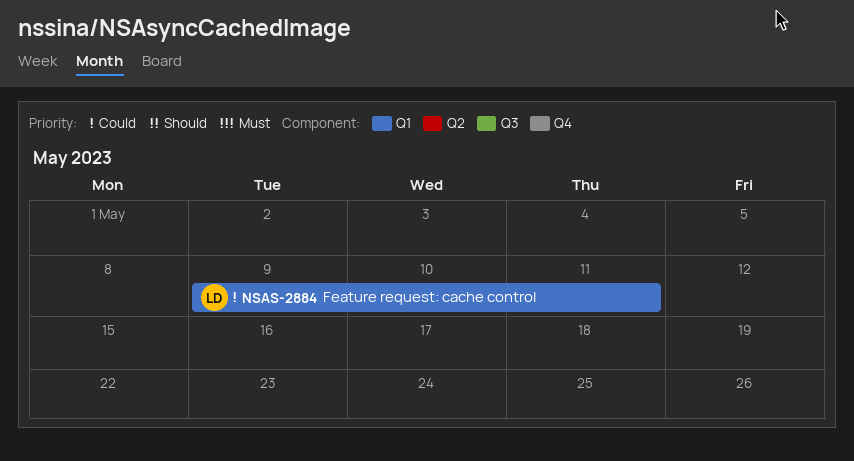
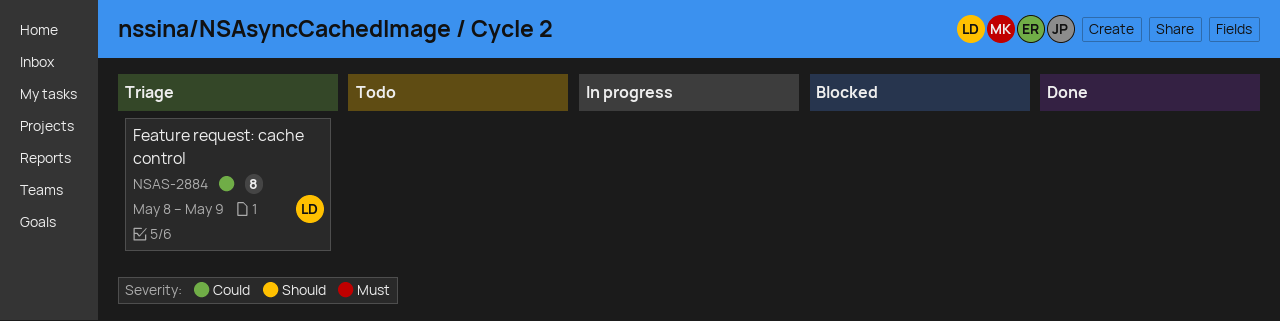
NSAS-2884, start: May 9 -> May 8
NSAS-2884, due: May 11 -> May 9

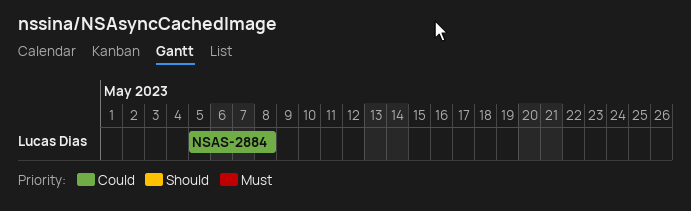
NSAS-2884, start: May 8 -> May 5
NSAS-2884, due: May 9 -> May 8

